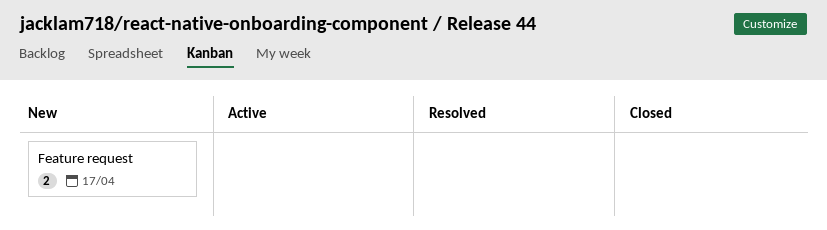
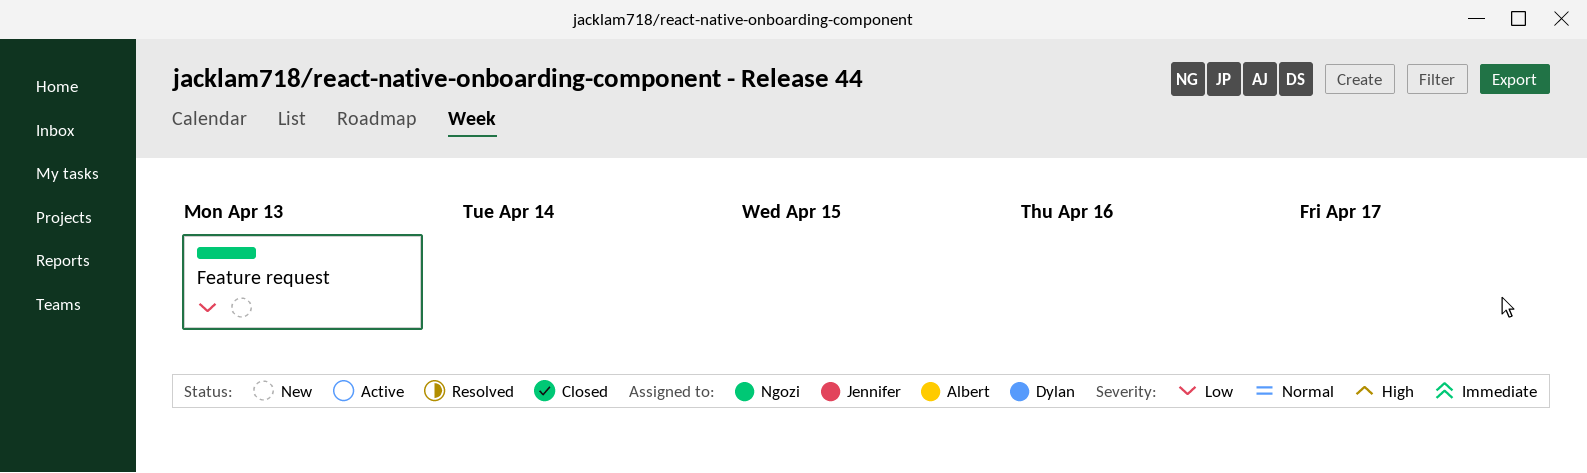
Feature request, due: Apr 17 -> Apr 13

